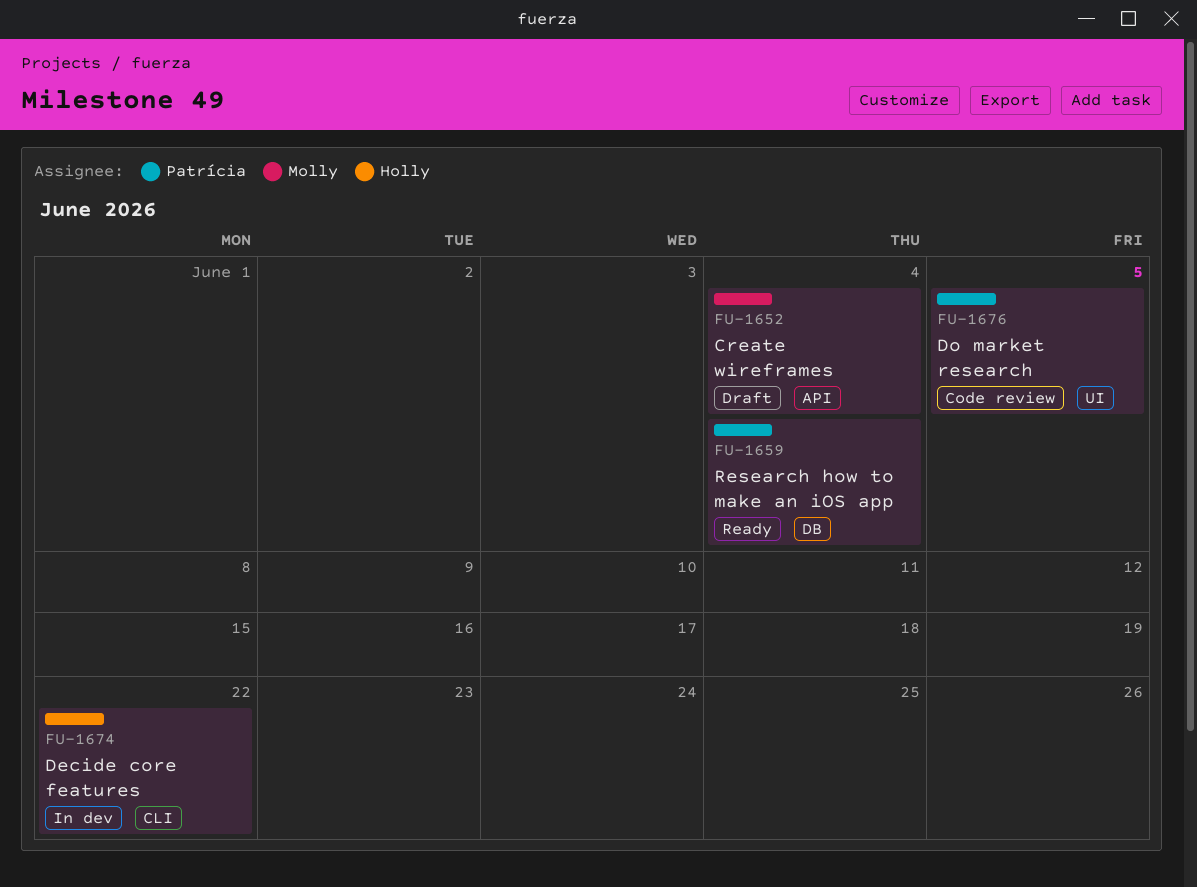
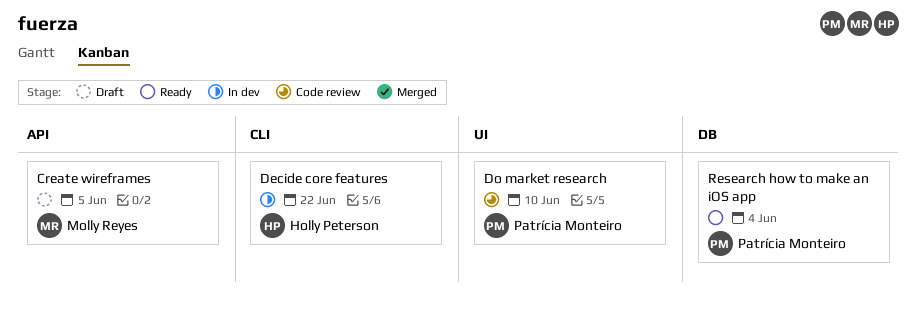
Create wireframes, due: Jun 4 -> Jun 5
Do market research, due: Jun 5 -> Jun 10

